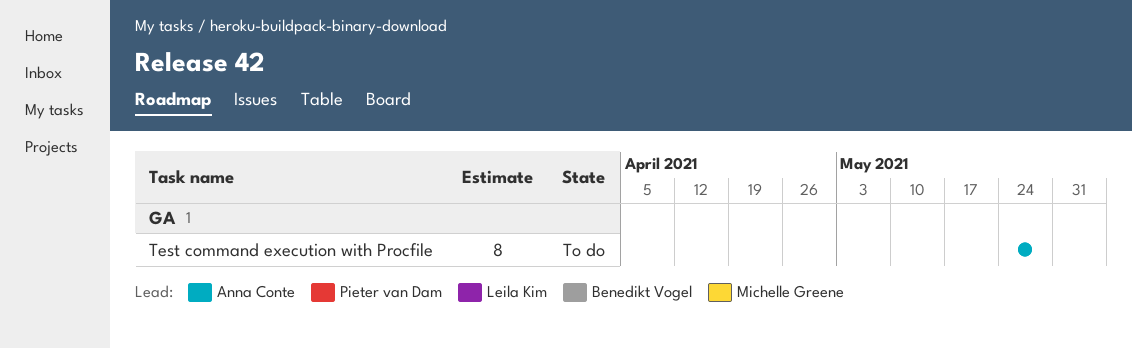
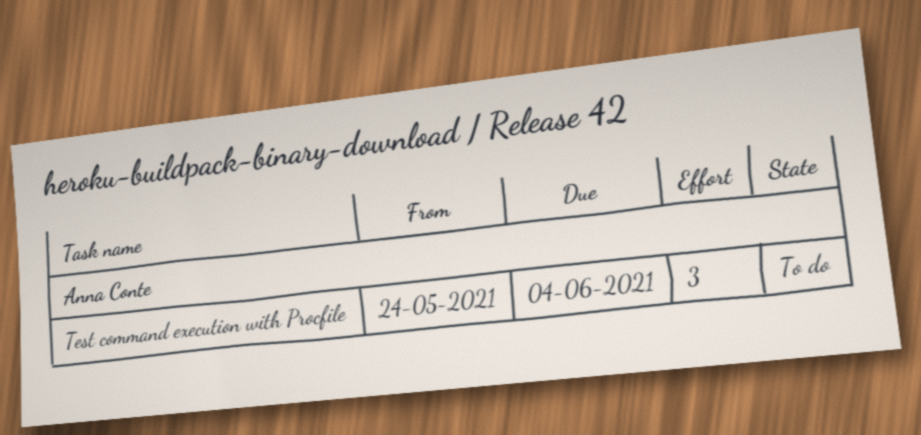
Test command execution with Procfile, estimate: 8 -> 3
Test command execution with Procfile, due: May 28 -> Jun 4

